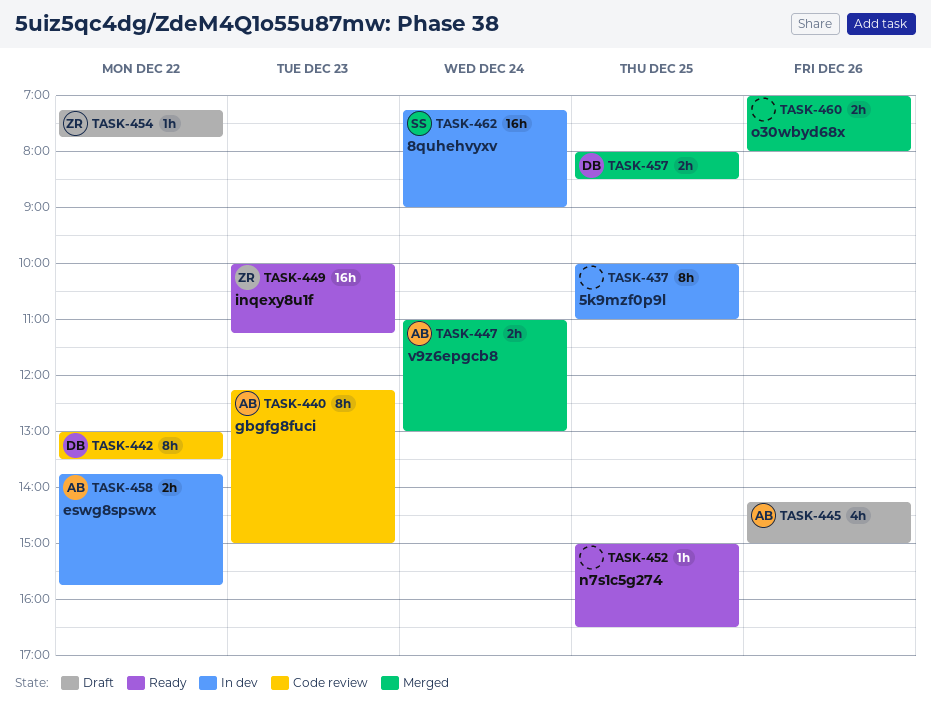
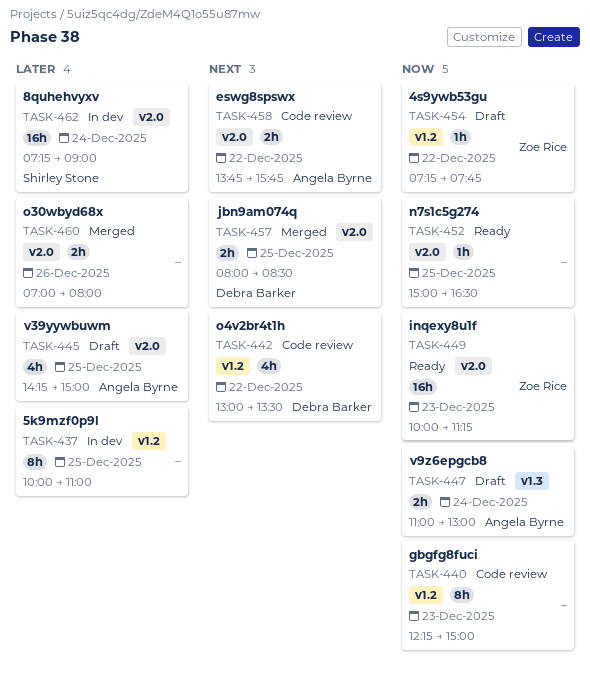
TASK-440, owner: Angela Byrne -> none
TASK-442, estimate: 8h -> 4h
TASK-445, day: Dec 26 -> Dec 25
TASK-447, status: Merged -> Draft
TASK-458, status: In dev -> Code review

